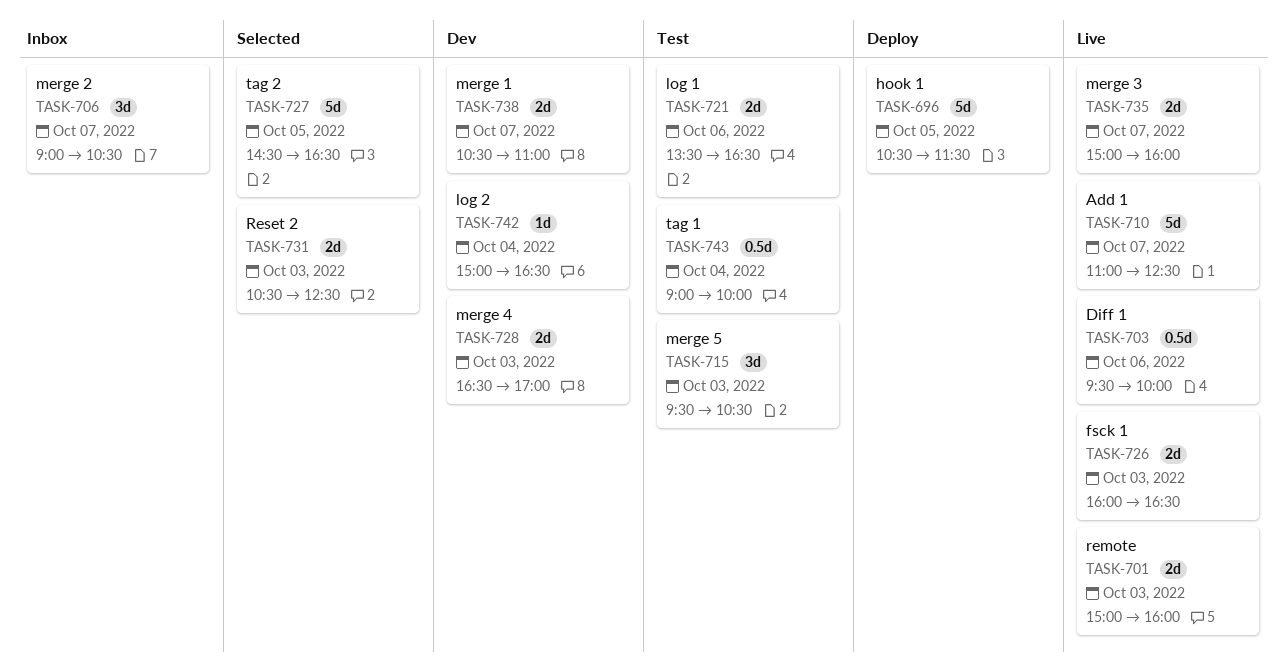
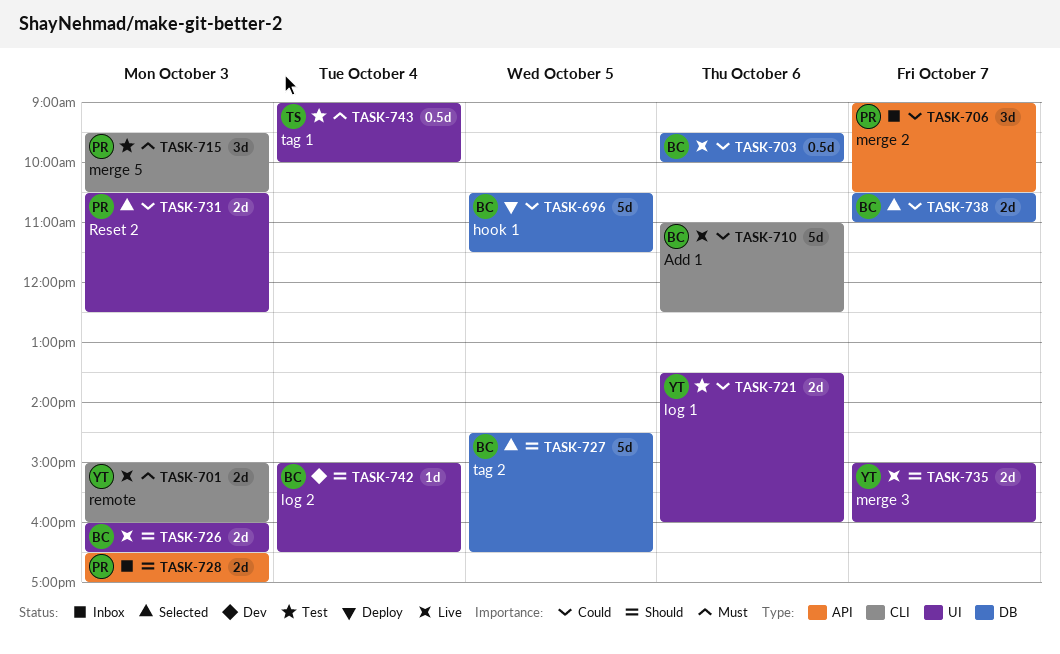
TASK-710, day: Oct 7 -> Oct 6
TASK-721, ends: 16:30 -> 16:00
TASK-728, status: Dev -> Inbox
TASK-738, status: Dev -> Selected

